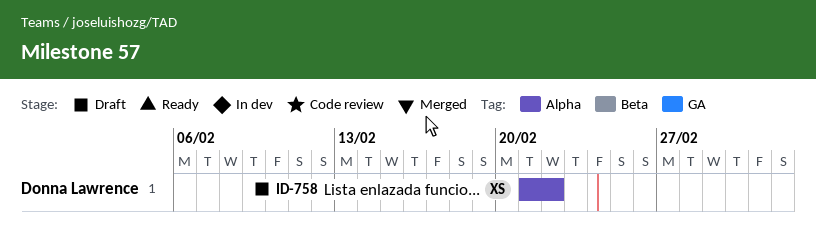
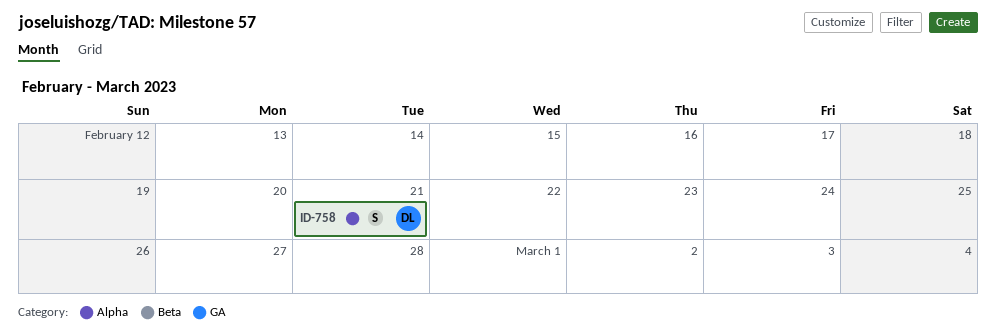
ID-758, estimate: XS -> S
ID-758, due: Feb 22 -> Feb 21

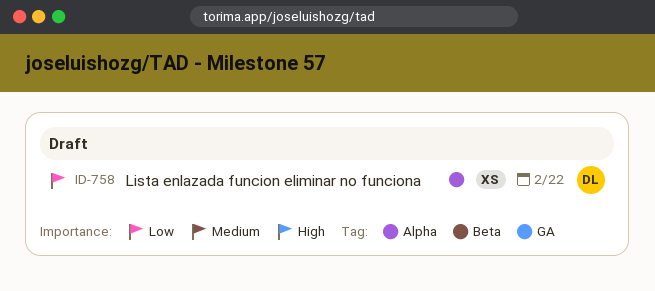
ID-758, estimate: S -> XS
ID-758, due: Feb 21 -> Feb 22

